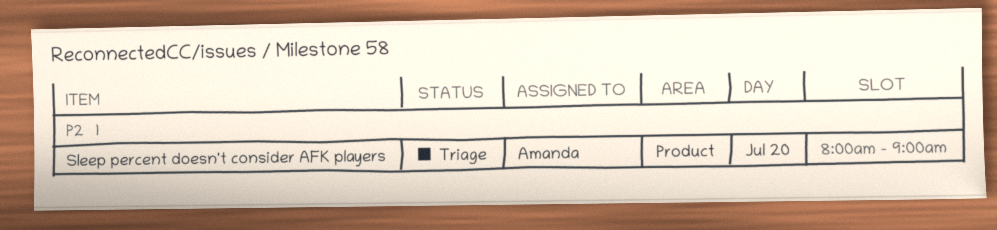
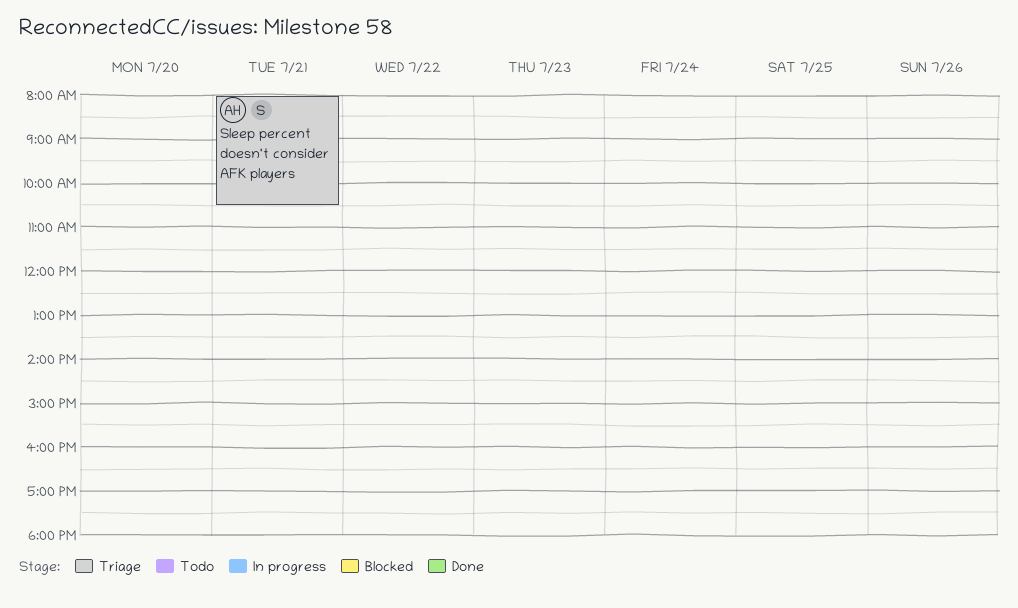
Sleep percent doesn't consider AFK players, day: Jul 20 -> Jul 21
Sleep percent doesn't consider AFK players, ends: 09:00 -> 10:30

